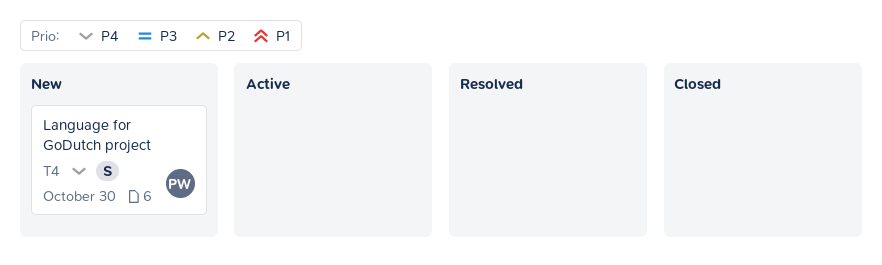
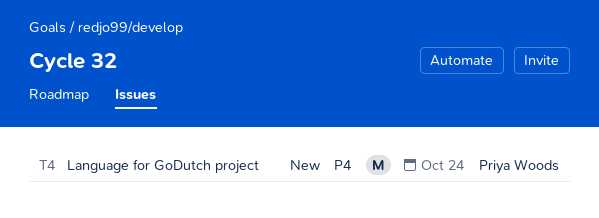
T4, estimate: S -> M
T4, due: Oct 30 -> Oct 24

